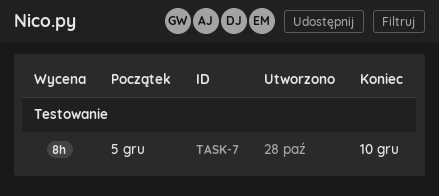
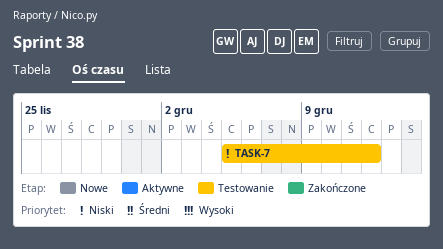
TASK-7, due: Dec 10 -> Dec 12

